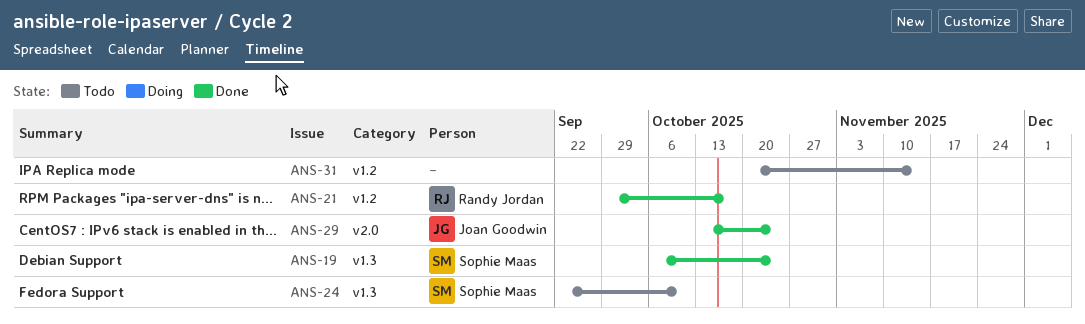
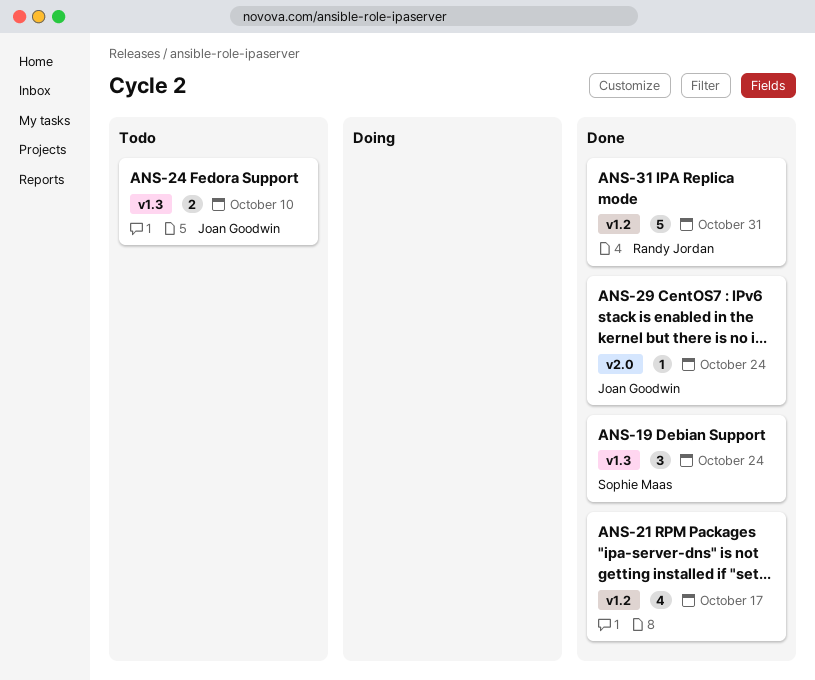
ANS-21, owner: Randy Jordan -> none
ANS-24, owner: Sophie Maas -> Joan Goodwin
ANS-31, status: Todo -> Done
ANS-31, owner: none -> Randy Jordan
ANS-31, due: Nov 14 -> Oct 31

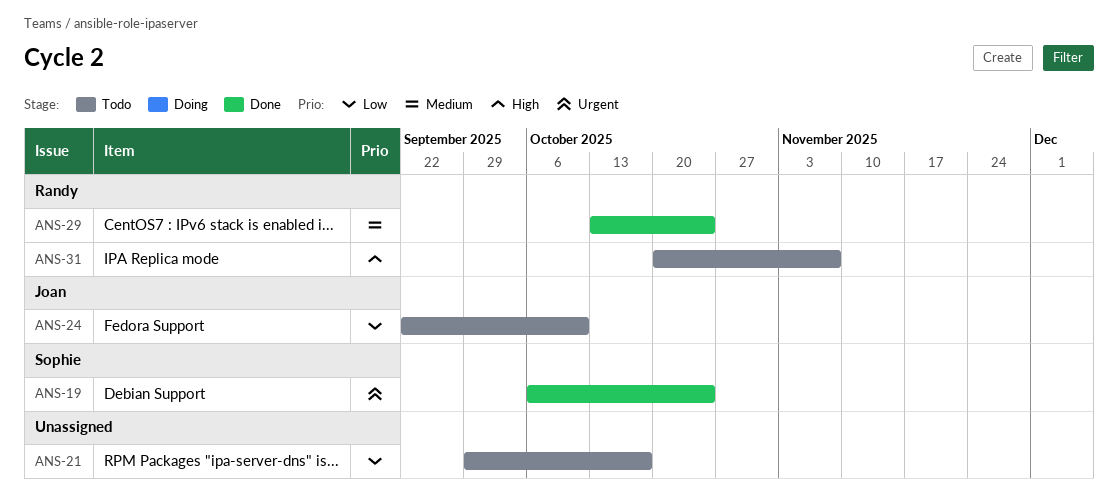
ANS-21, status: Done -> Todo
ANS-29, owner: Joan Goodwin -> Randy Jordan
ANS-31, status: Done -> Todo
ANS-31, due: Oct 31 -> Nov 7

